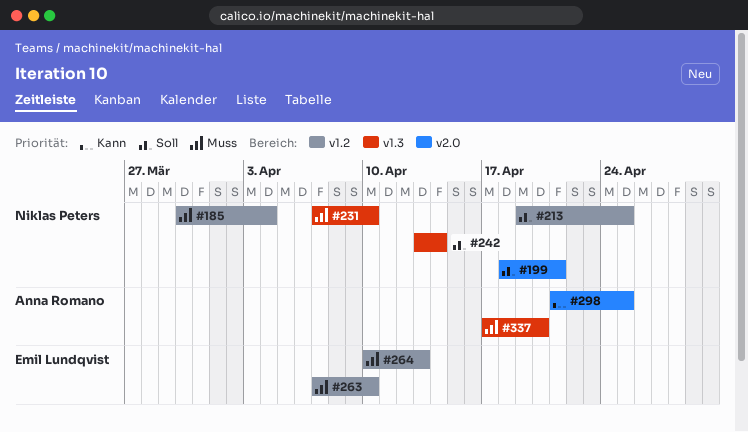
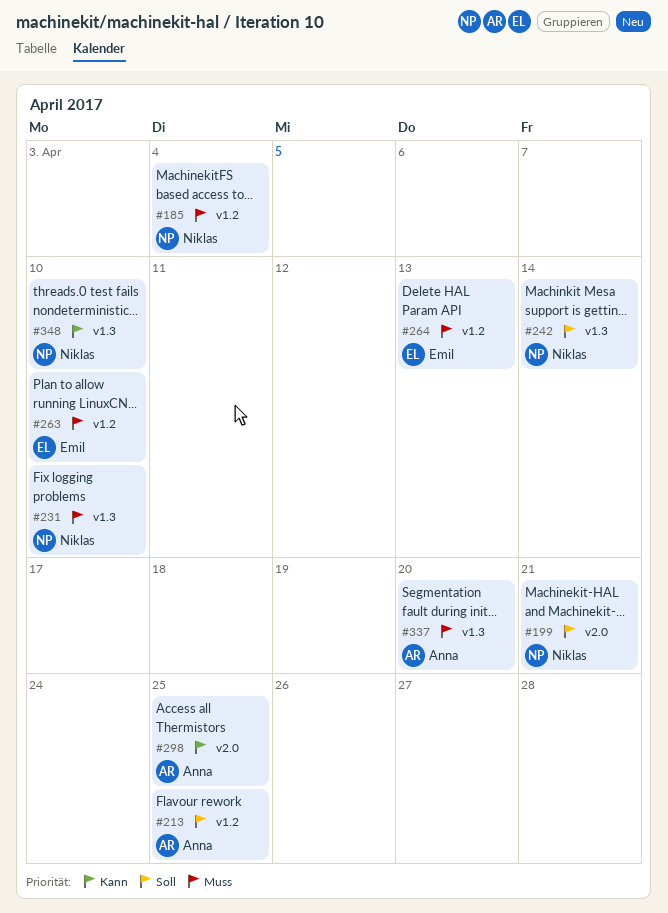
#213, owner: Niklas Peters -> Anna Romano
#348: none -> present

